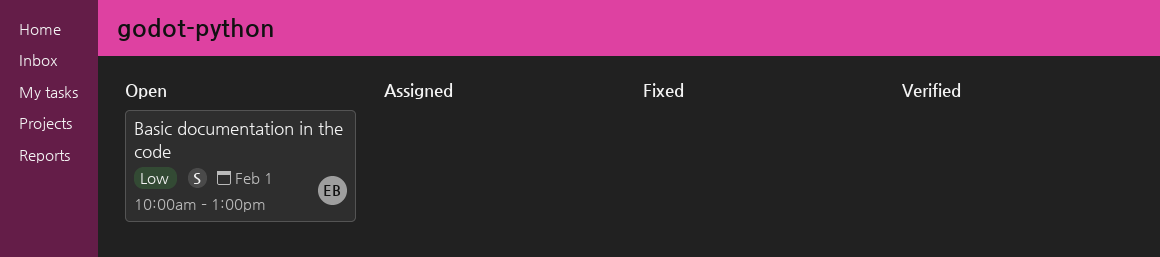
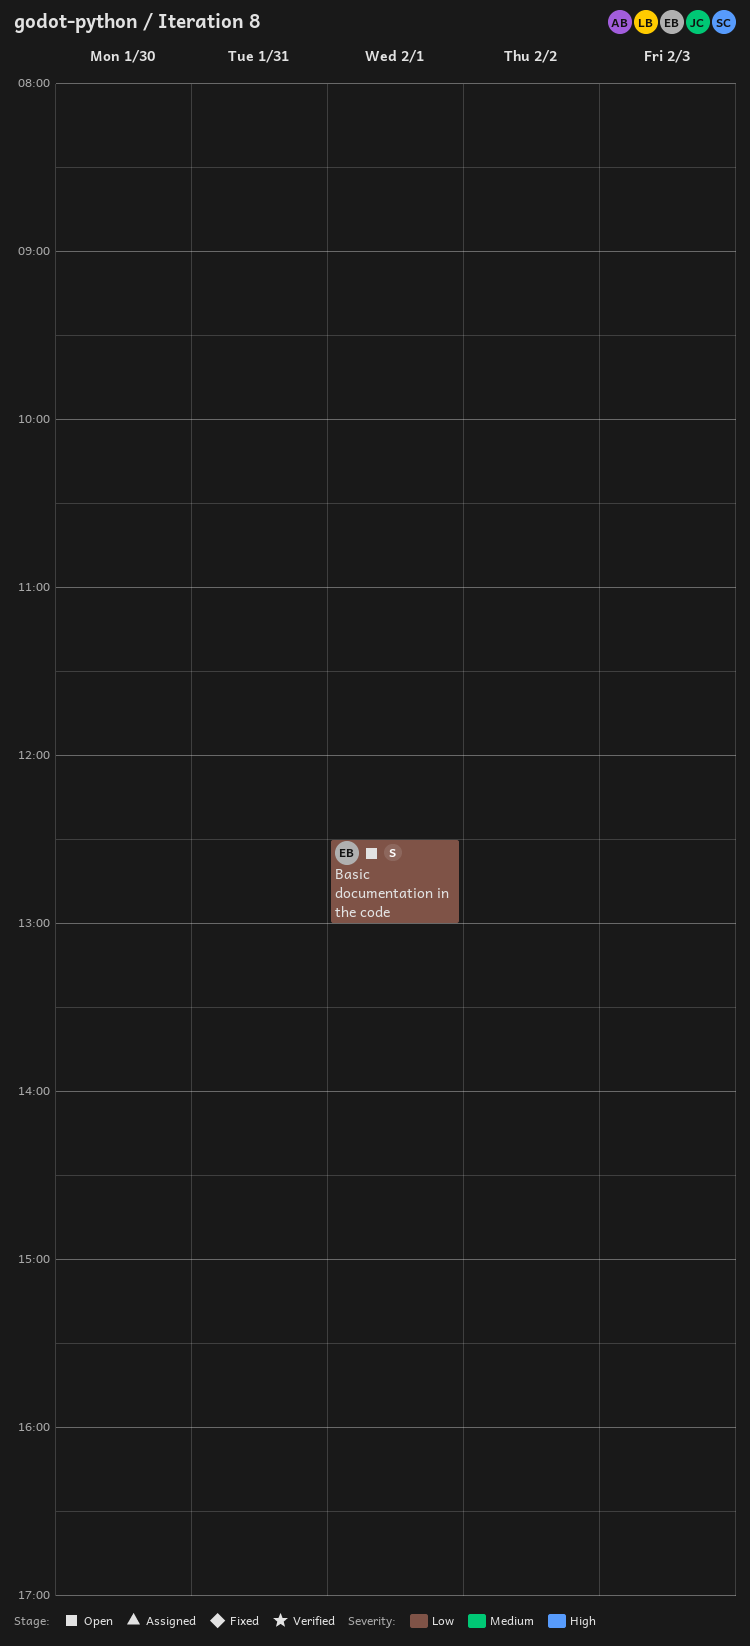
Basic documentation in the code, begins: 10:00 -> 12:30

